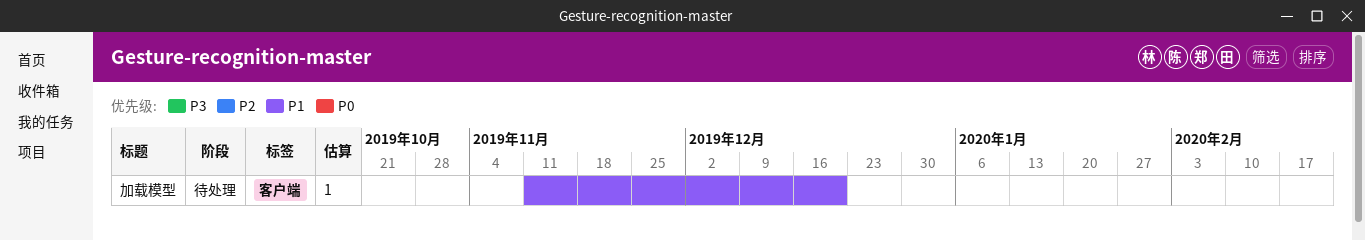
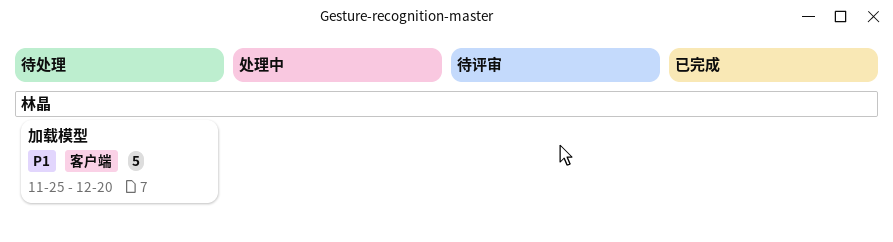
加载模型, estimate: 1 -> 5
加载模型, start: Nov 11 -> Nov 25

